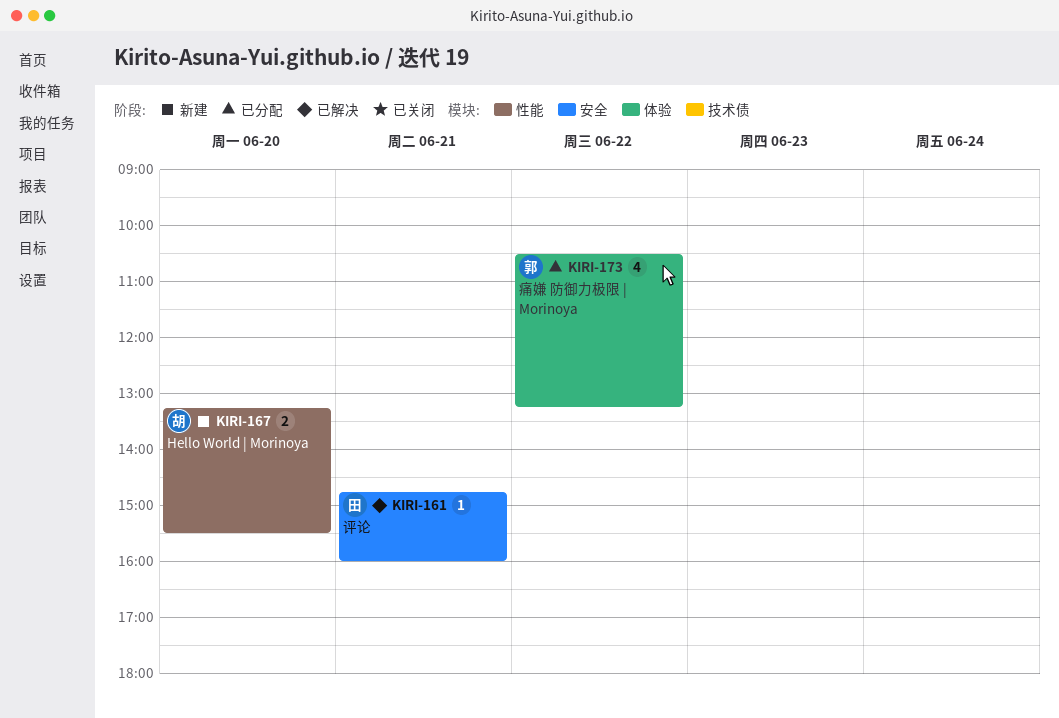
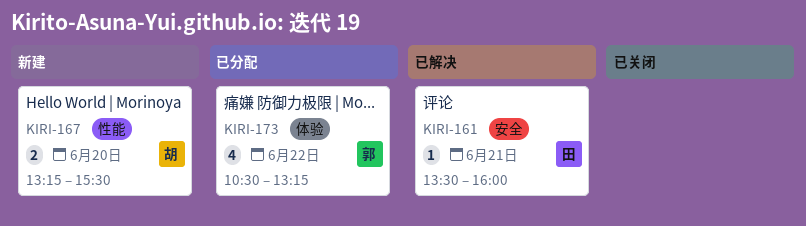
KIRI-161, begins: 14:45 -> 13:30

